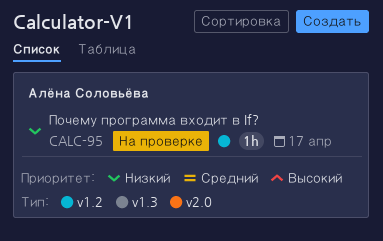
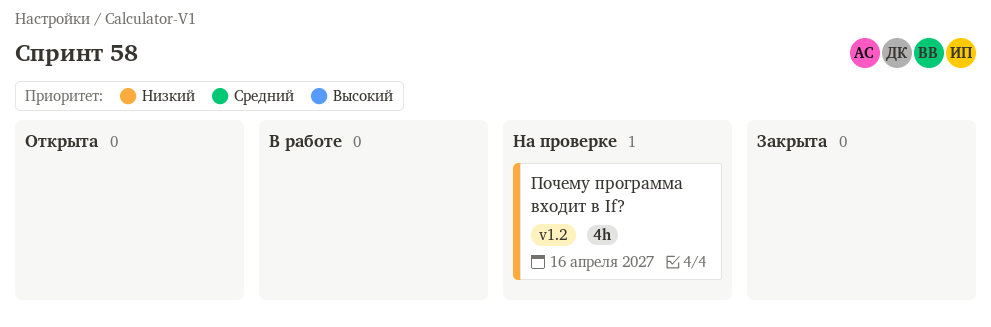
Почему программа входит в If?, estimate: 1h -> 4h
Почему программа входит в If?, due: Apr 17 -> Apr 16

